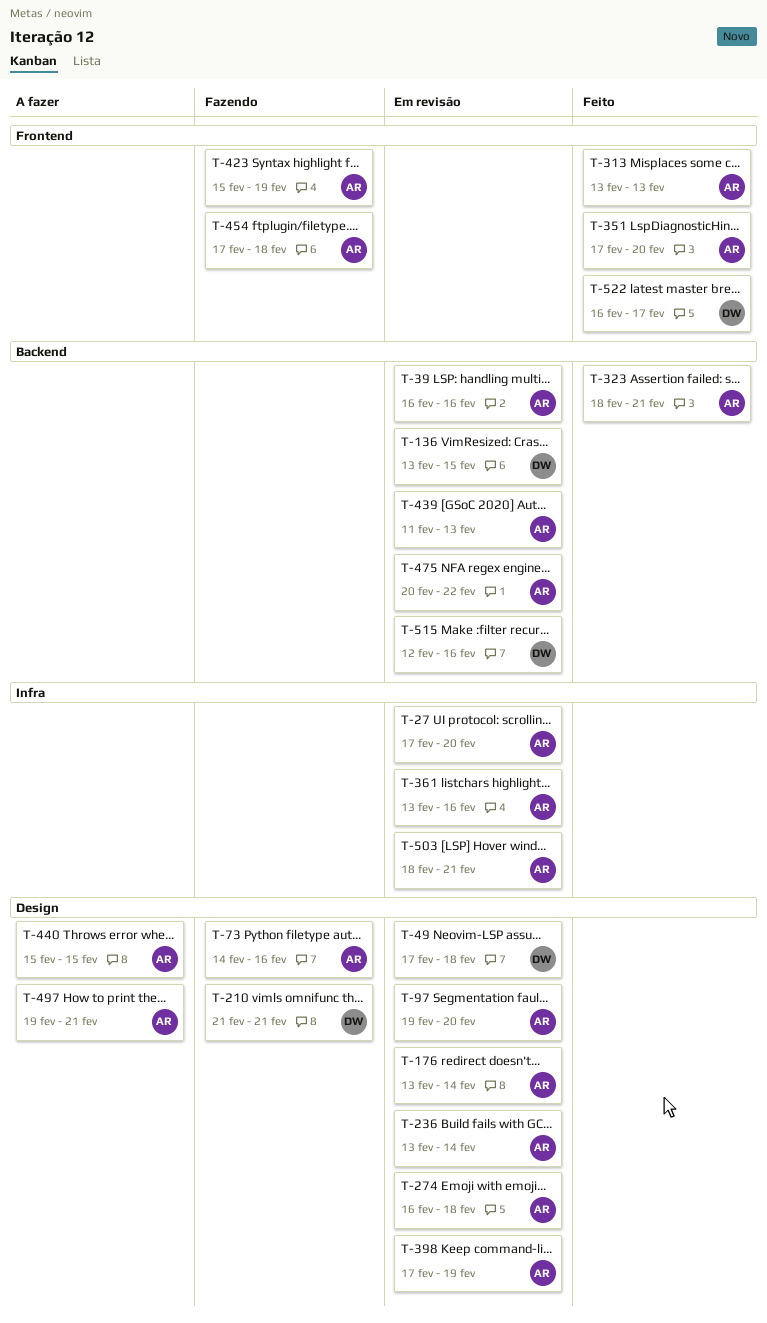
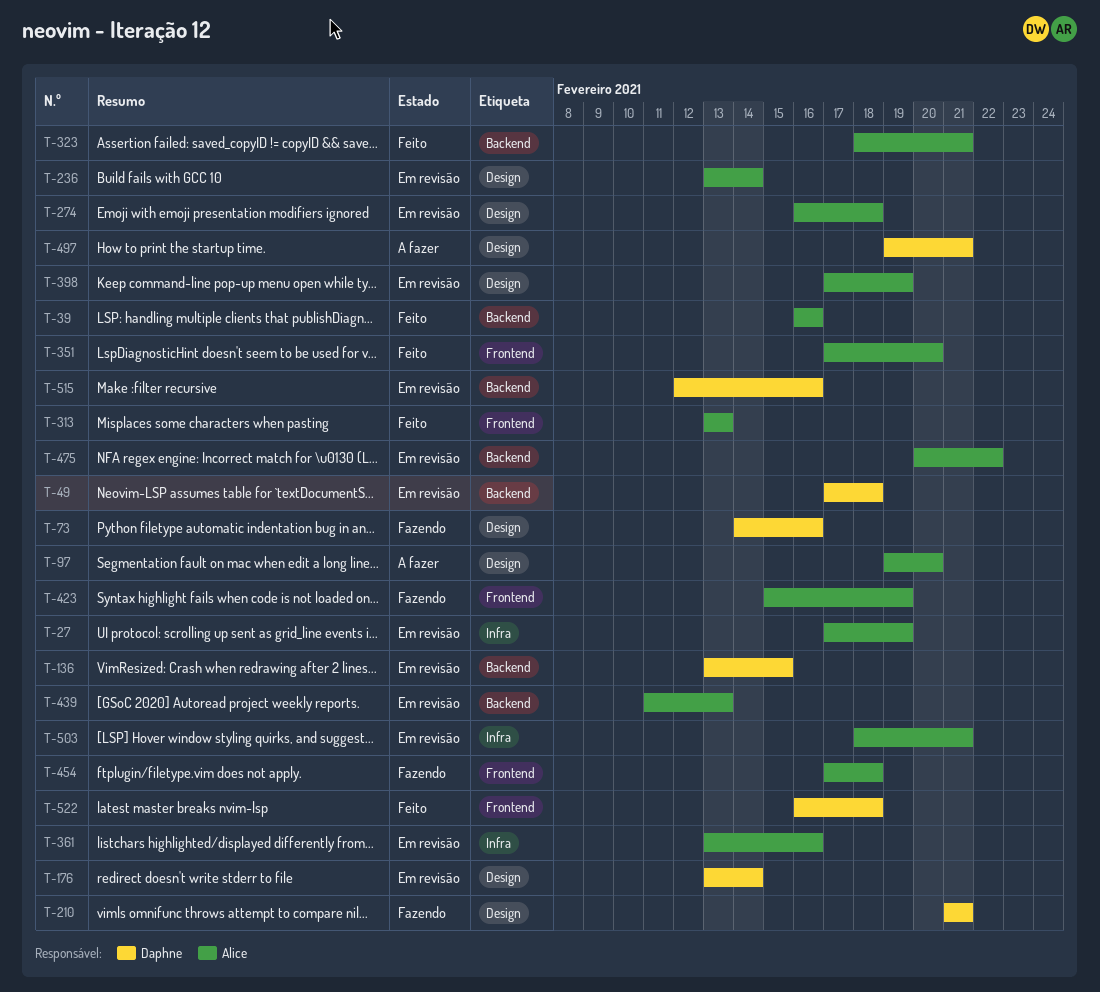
T-27, due: Feb 20 -> Feb 19
T-39, status: Em revisão -> Feito
T-49, label: Design -> Backend
T-73, owner: Alice -> Daphne
T-97, status: Em revisão -> A fazer
T-176, owner: Alice -> Daphne
T-440: present -> none
T-497, owner: Alice -> Daphne
T-522, due: Feb 17 -> Feb 18

